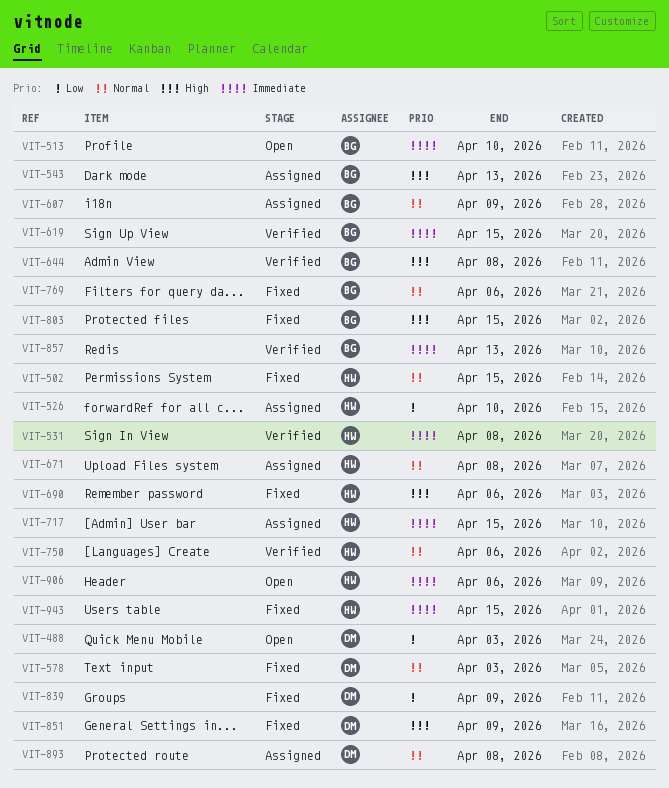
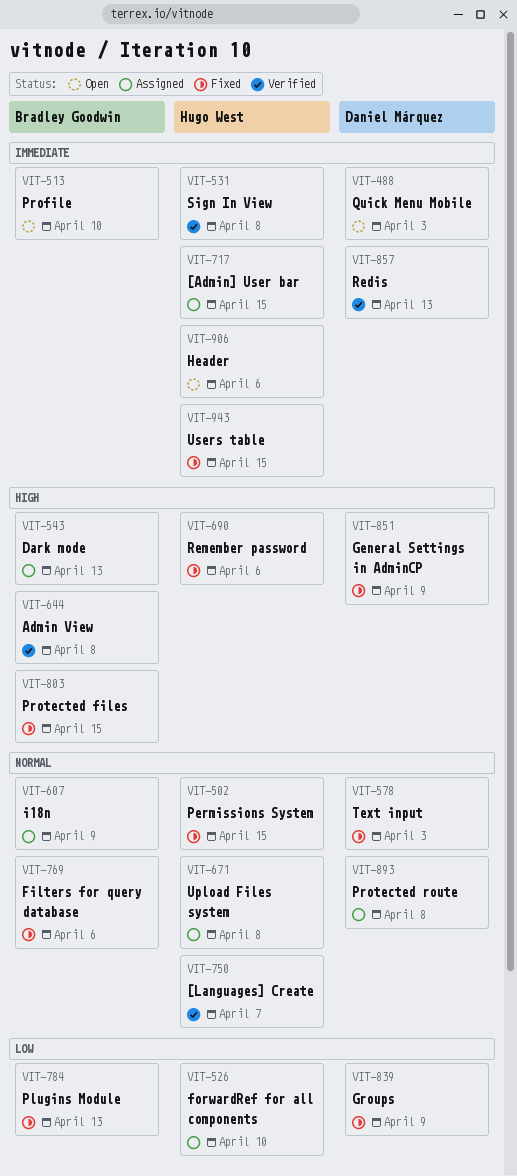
VIT-488, priority: Low -> Immediate
VIT-619: present -> none
VIT-750, due: Apr 6 -> Apr 7
VIT-784: none -> present
VIT-857, owner: Bradley Goodwin -> Daniel Márquez

